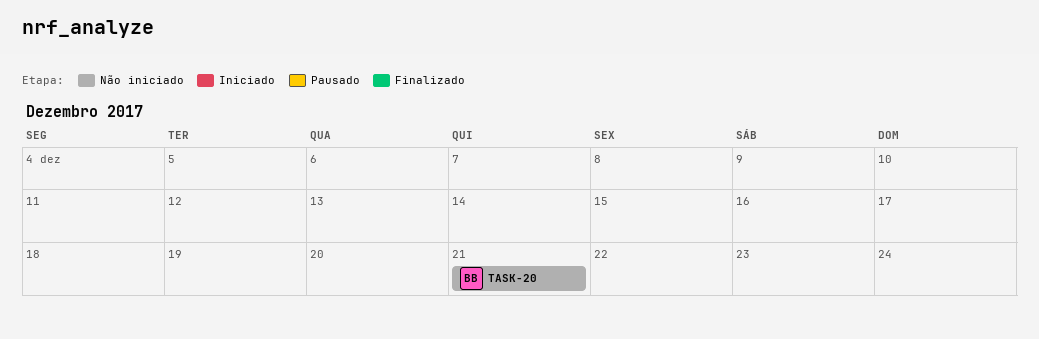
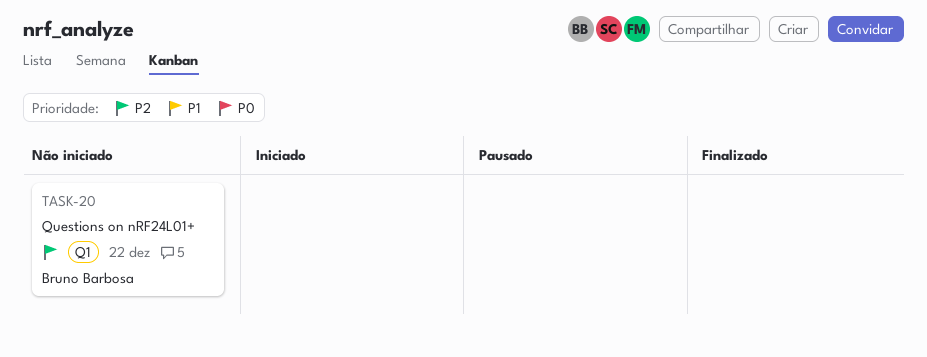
TASK-20, due: Dec 21 -> Dec 22

